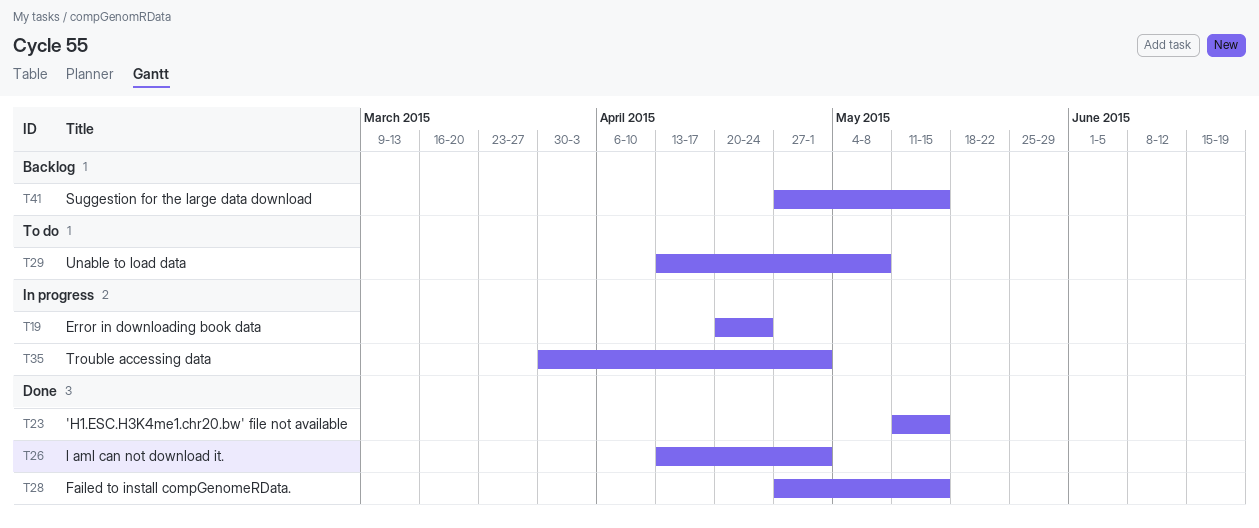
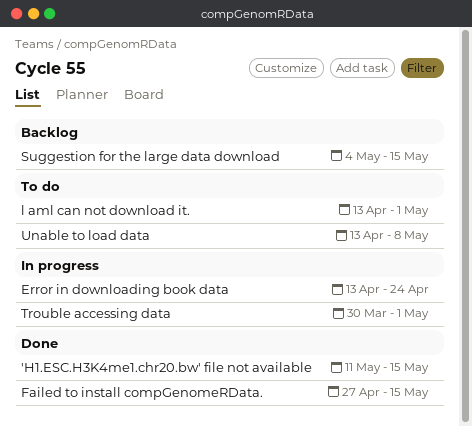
Error in downloading book data, start: Apr 20 -> Apr 13
l aml can not download it., status: Done -> To do
Suggestion for the large data download, start: Apr 27 -> May 4

